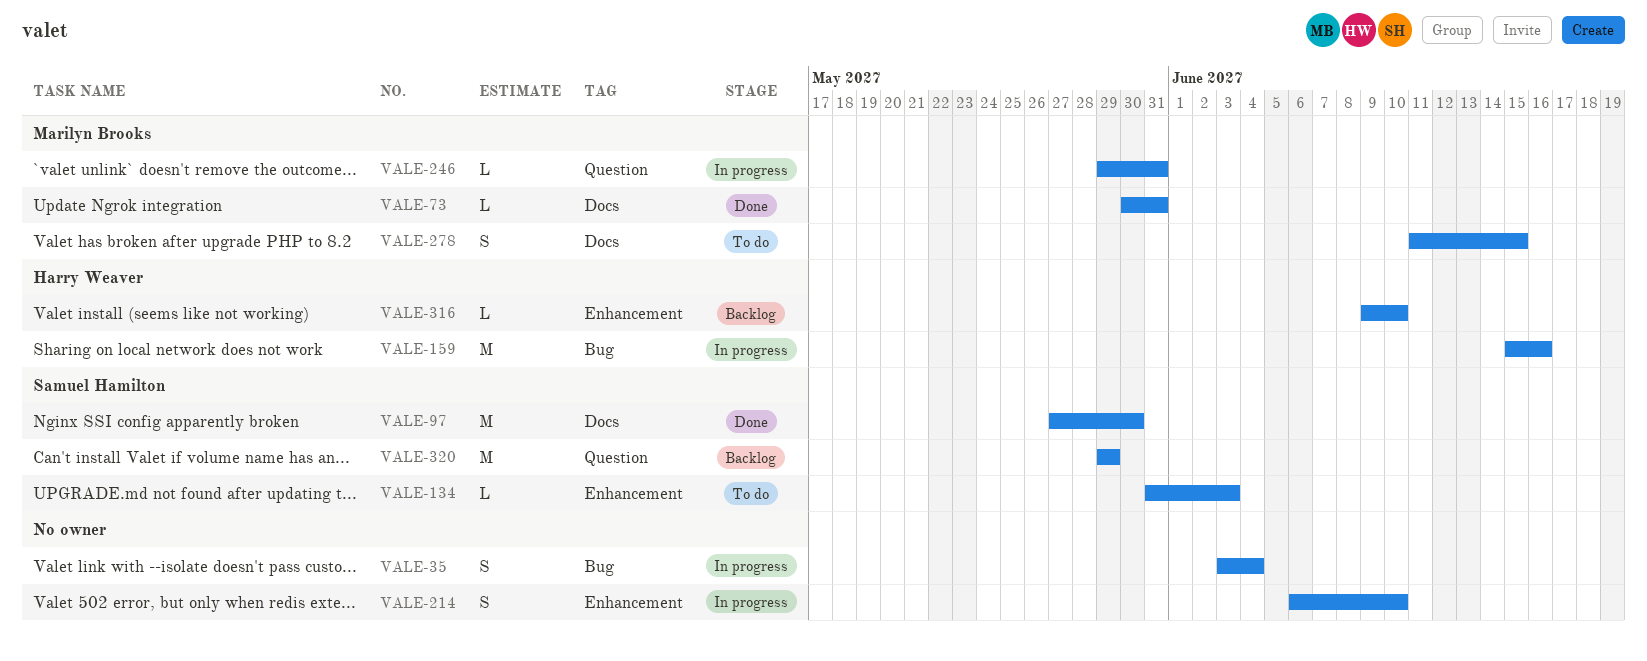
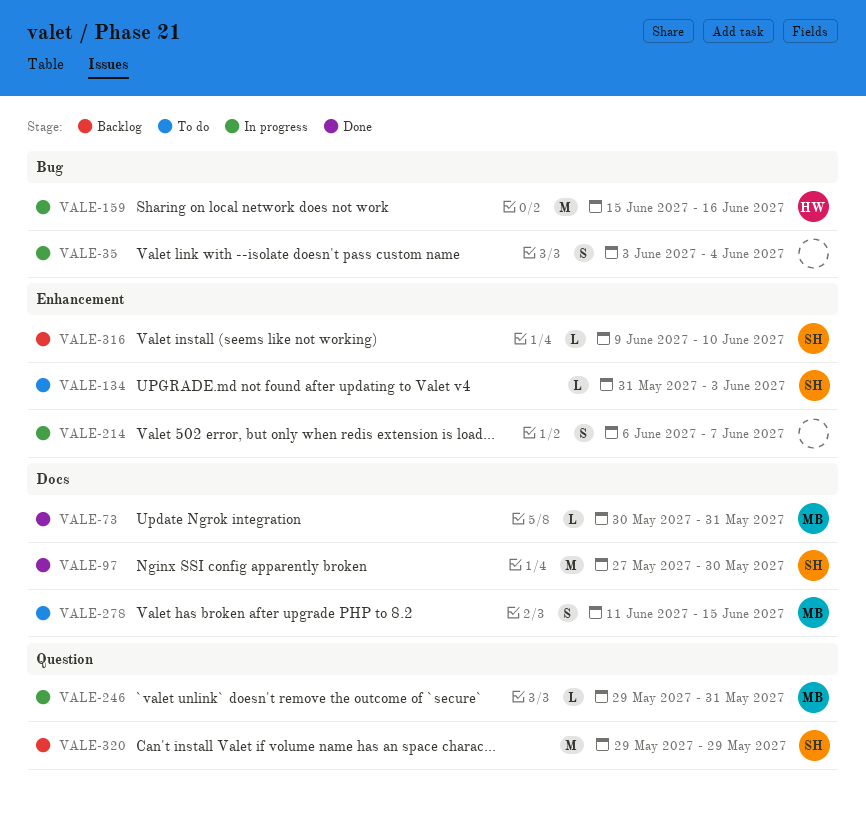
VALE-214, due: Jun 10 -> Jun 7
VALE-316, owner: Harry Weaver -> Samuel Hamilton

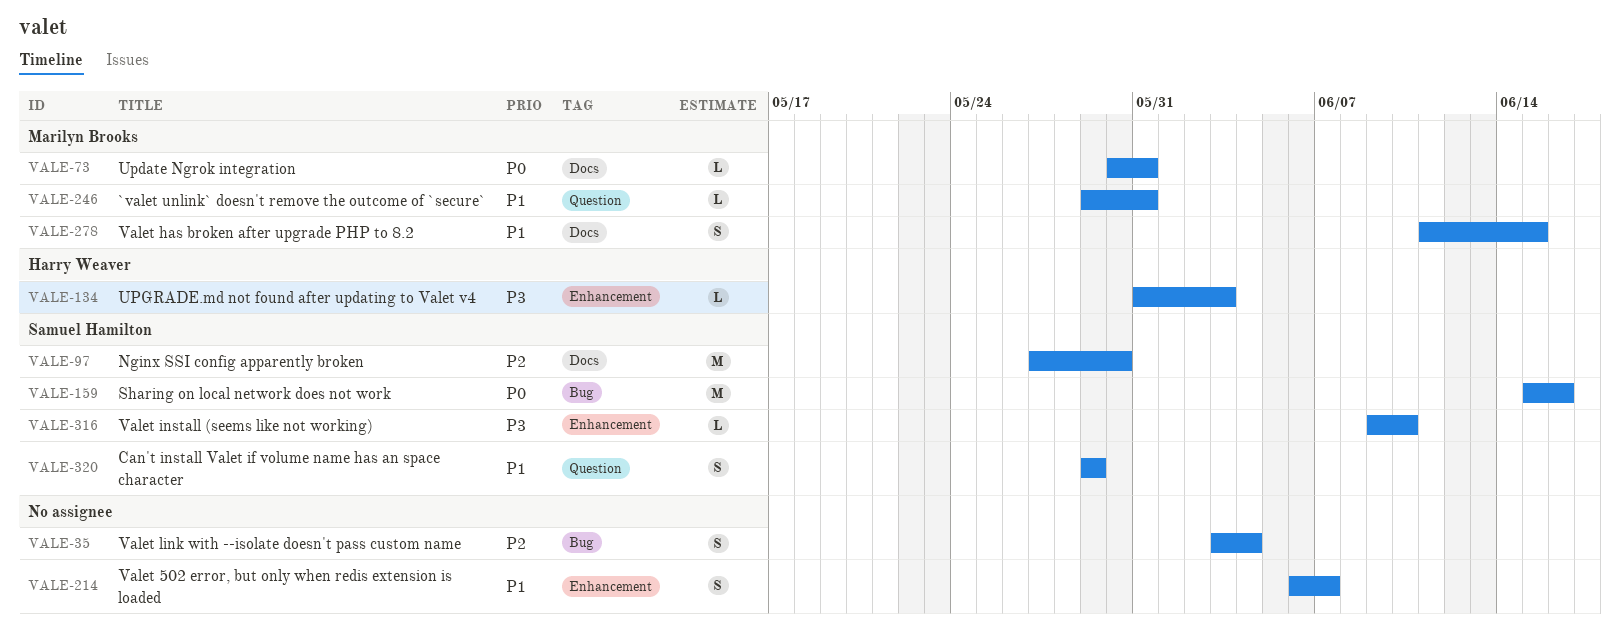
VALE-134, owner: Samuel Hamilton -> Harry Weaver
VALE-159, owner: Harry Weaver -> Samuel Hamilton
VALE-320, estimate: M -> S

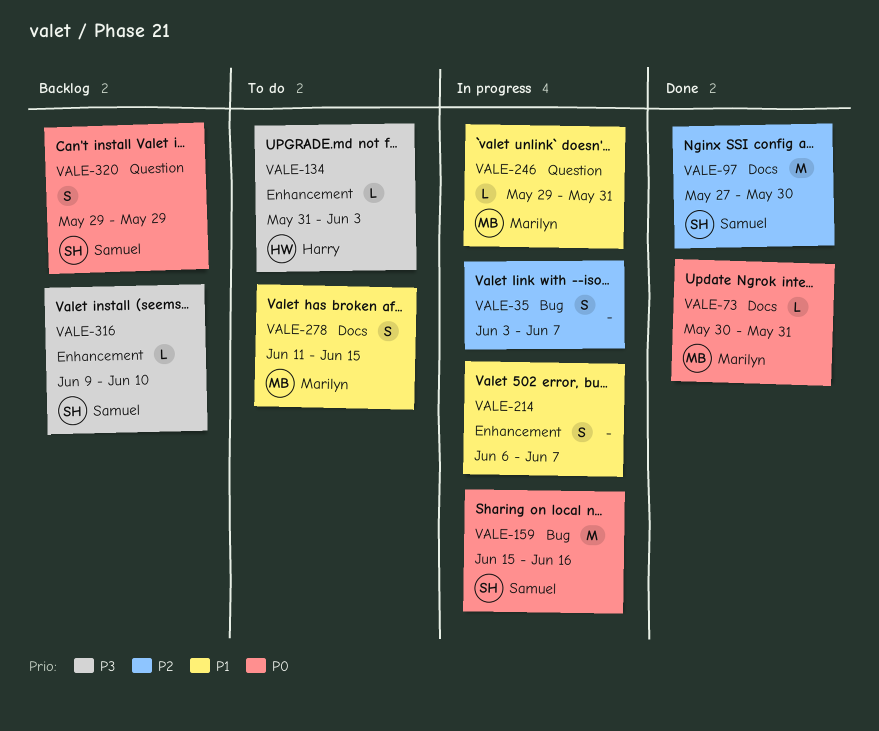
VALE-35, due: Jun 4 -> Jun 7
VALE-320, priority: P1 -> P0

